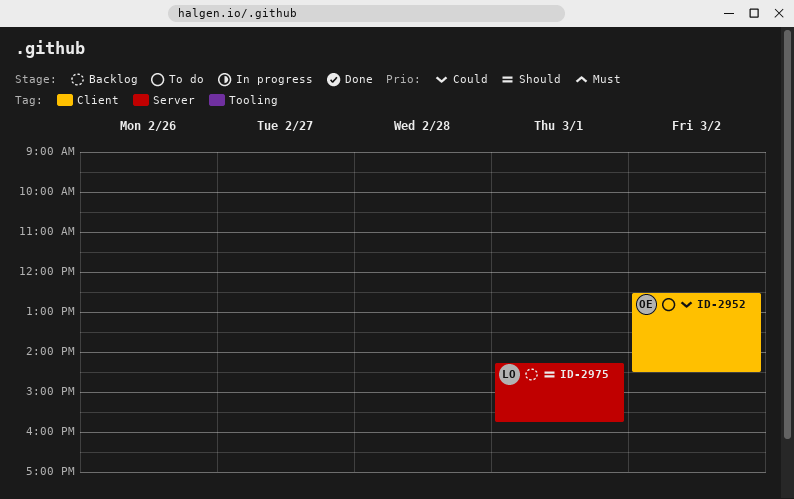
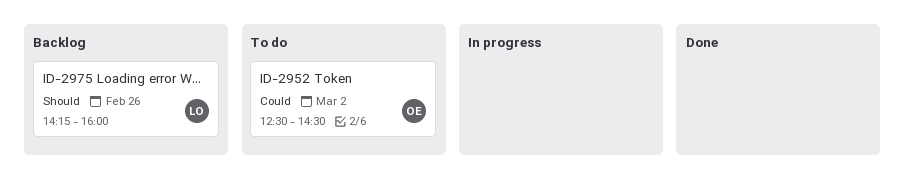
ID-2975, day: Mar 1 -> Feb 26
ID-2975, ends: 15:45 -> 16:00

